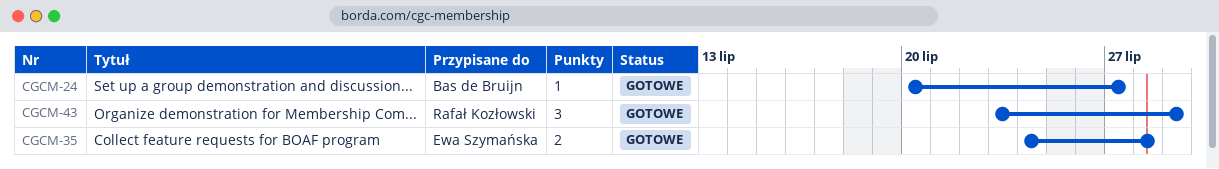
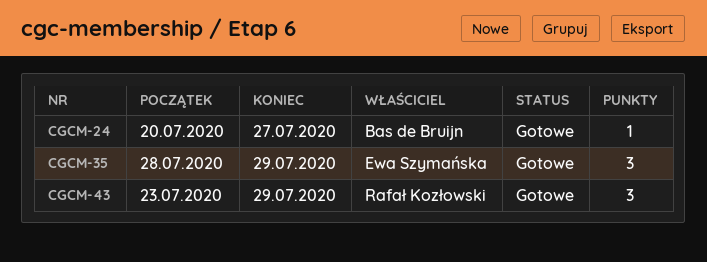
CGCM-35, estimate: 2 -> 3
CGCM-35, start: Jul 24 -> Jul 28
CGCM-35, due: Jul 28 -> Jul 29

